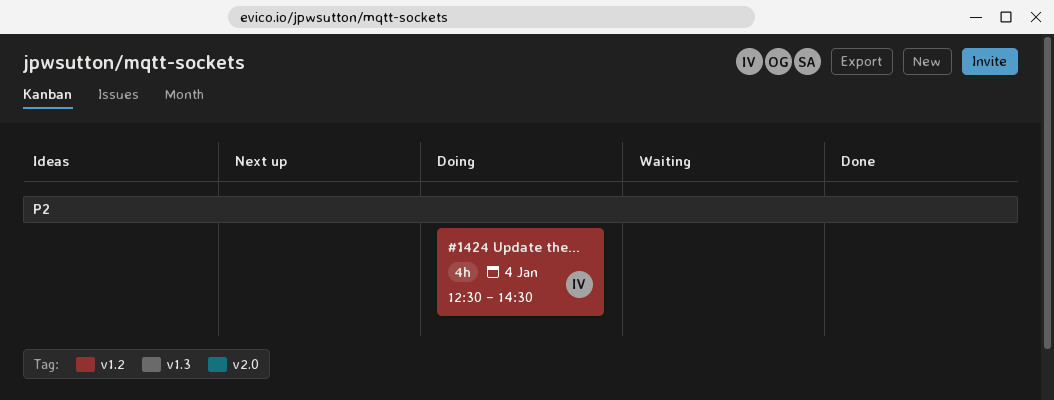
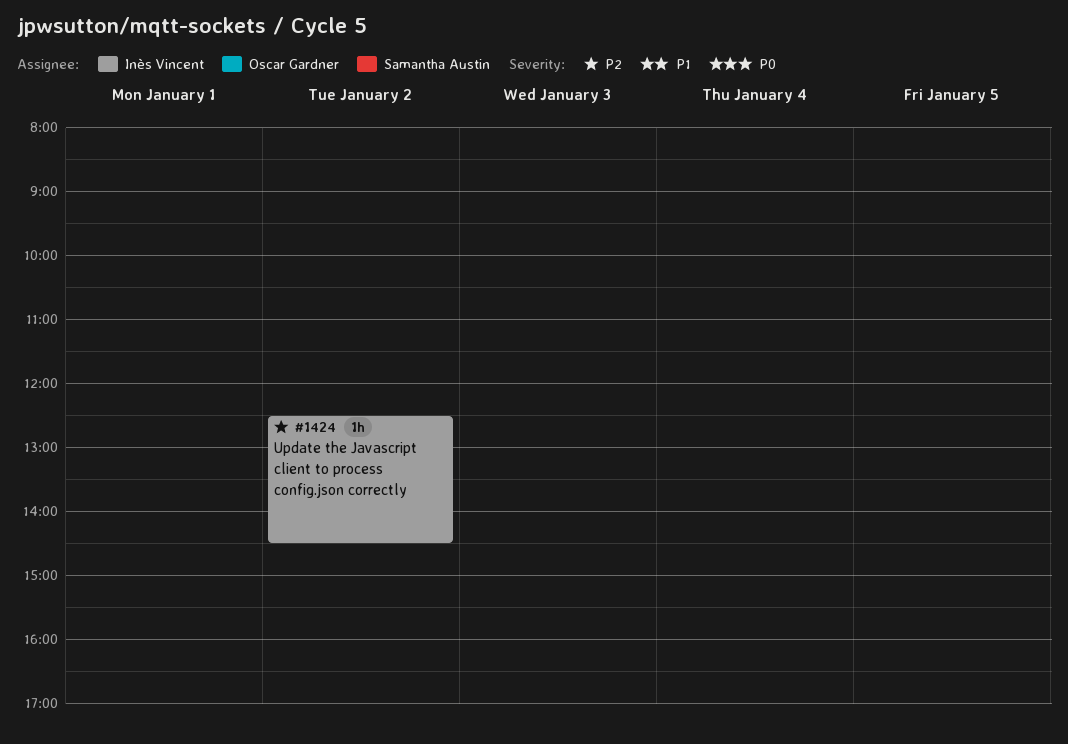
#1424, estimate: 4h -> 1h
#1424, day: Jan 4 -> Jan 2

